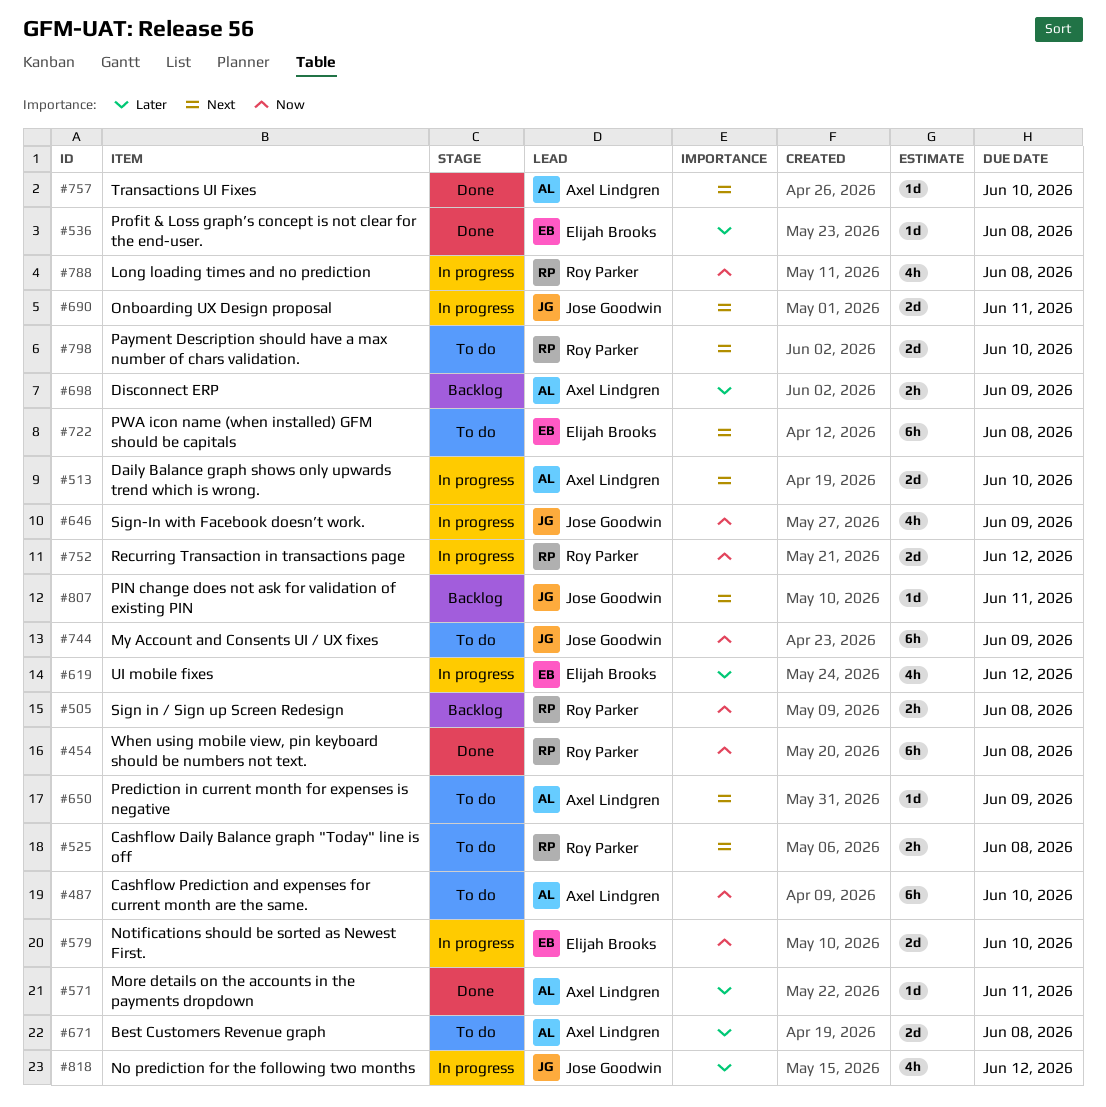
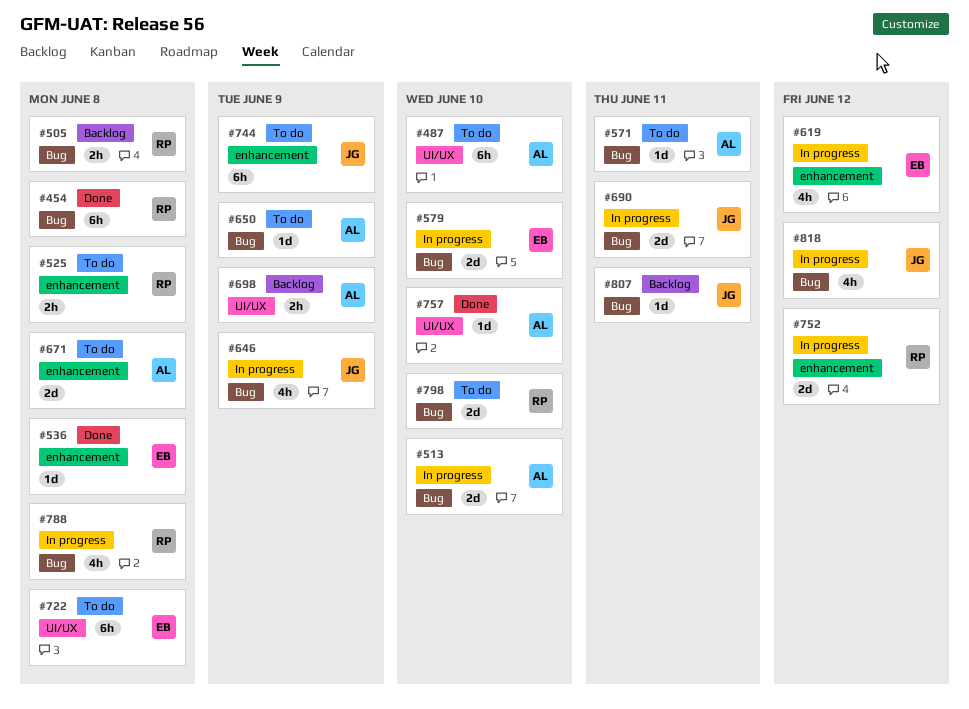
#571, status: Done -> To do

